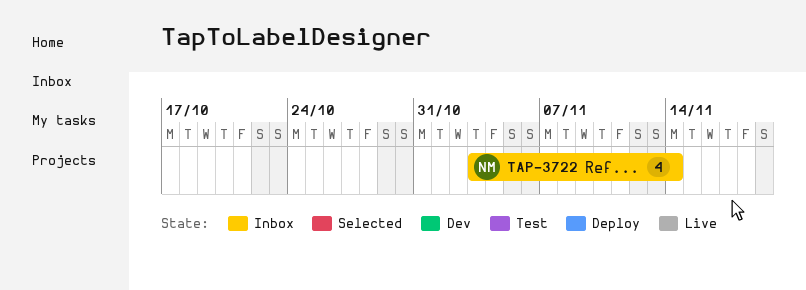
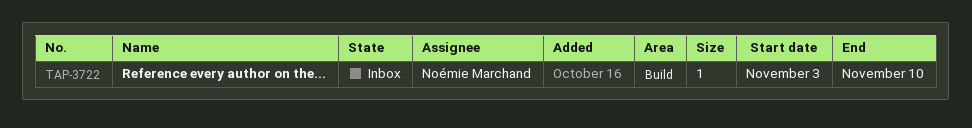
TAP-3722, estimate: 4 -> 1
TAP-3722, due: Nov 14 -> Nov 10

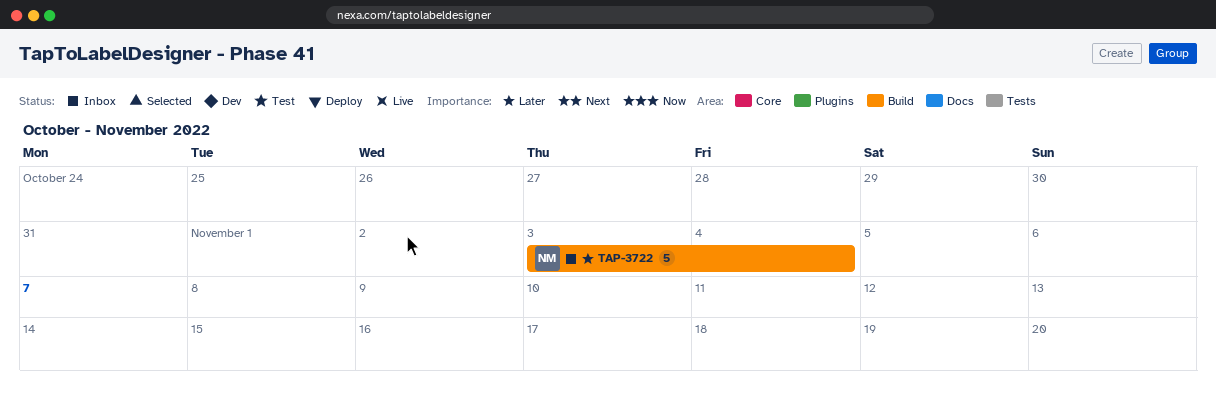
TAP-3722, estimate: 1 -> 5
TAP-3722, due: Nov 10 -> Nov 4

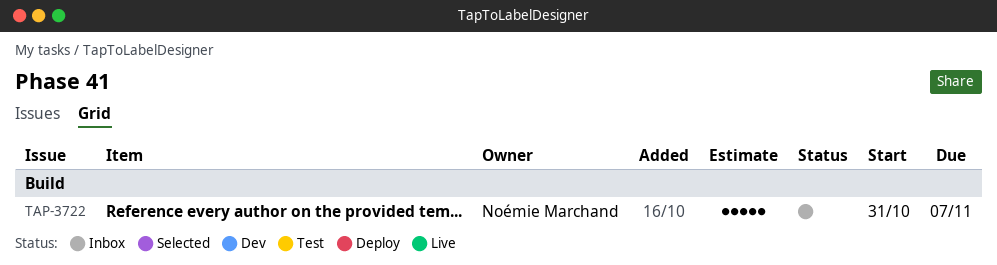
TAP-3722, start: Nov 3 -> Oct 31
TAP-3722, due: Nov 4 -> Nov 7

